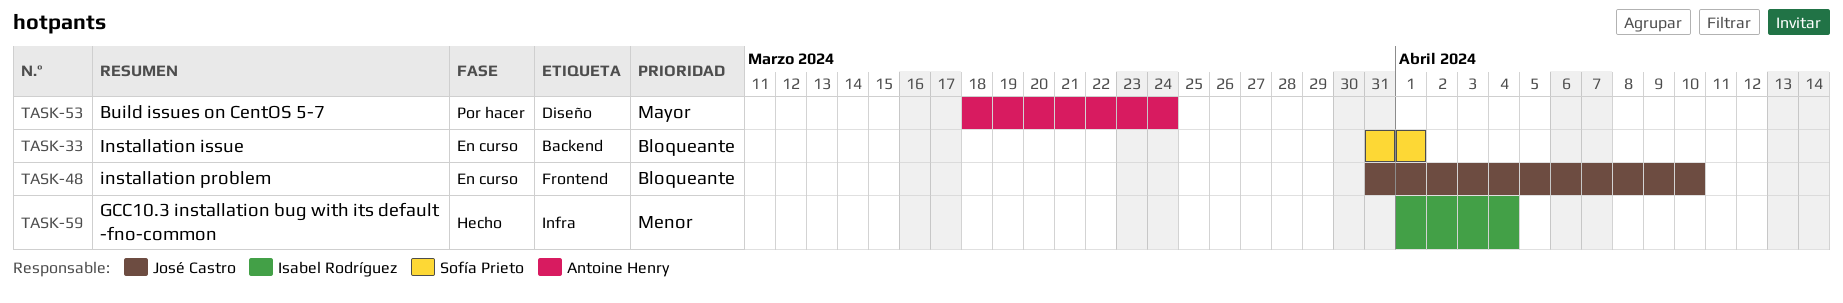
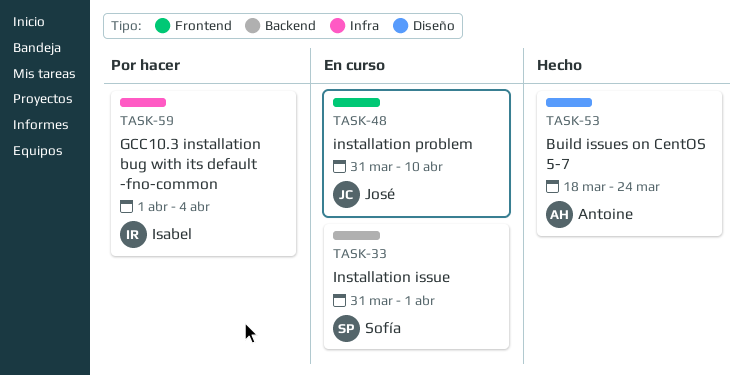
TASK-53, status: Por hacer -> Hecho
TASK-59, status: Hecho -> Por hacer

